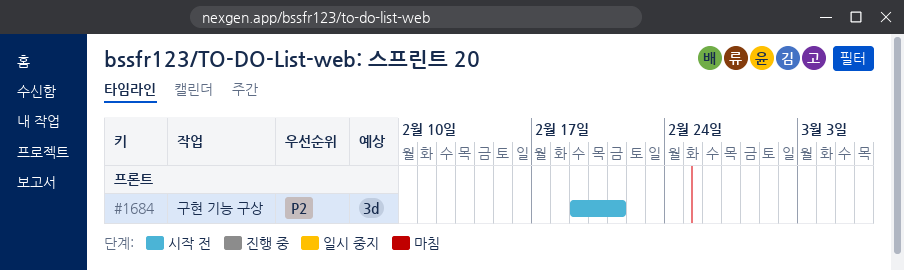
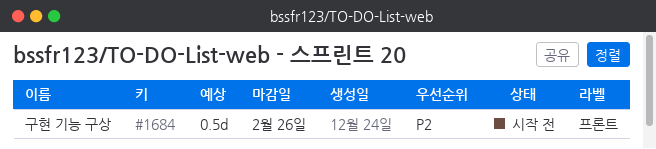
#1684, estimate: 3d -> 0.5d
#1684, due: Feb 21 -> Feb 26

